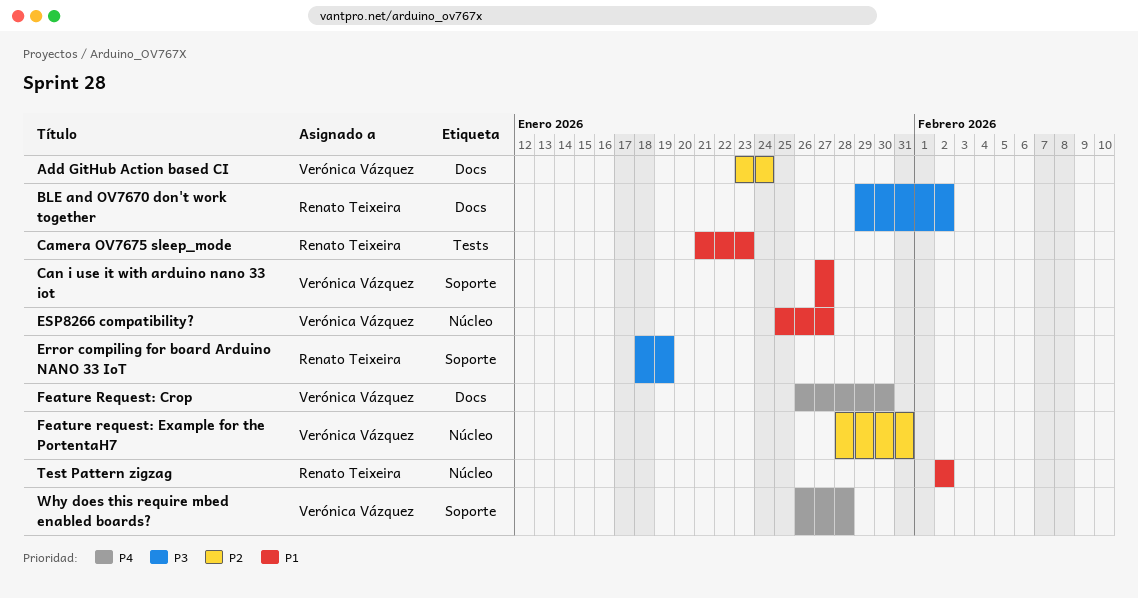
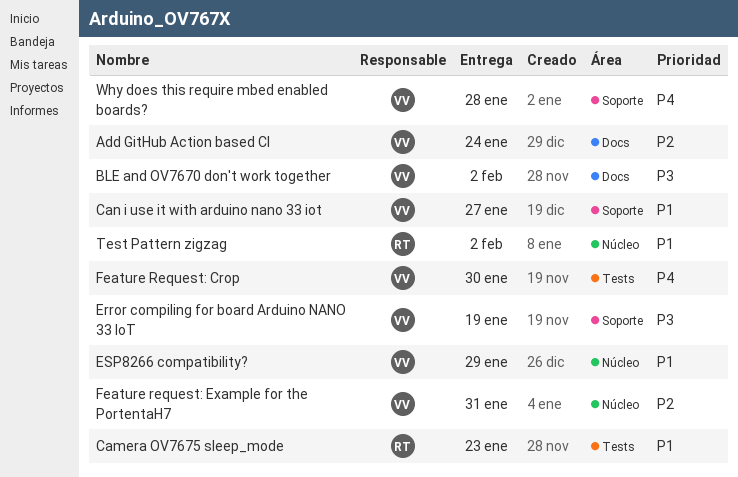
BLE and OV7670 don't work together, owner: Renato Teixeira -> Verónica Vázquez
Error compiling for board Arduino NANO 33 IoT, owner: Renato Teixeira -> Verónica Vázquez
ESP8266 compatibility?, due: Jan 27 -> Jan 29
Feature Request: Crop, label: Docs -> Tests

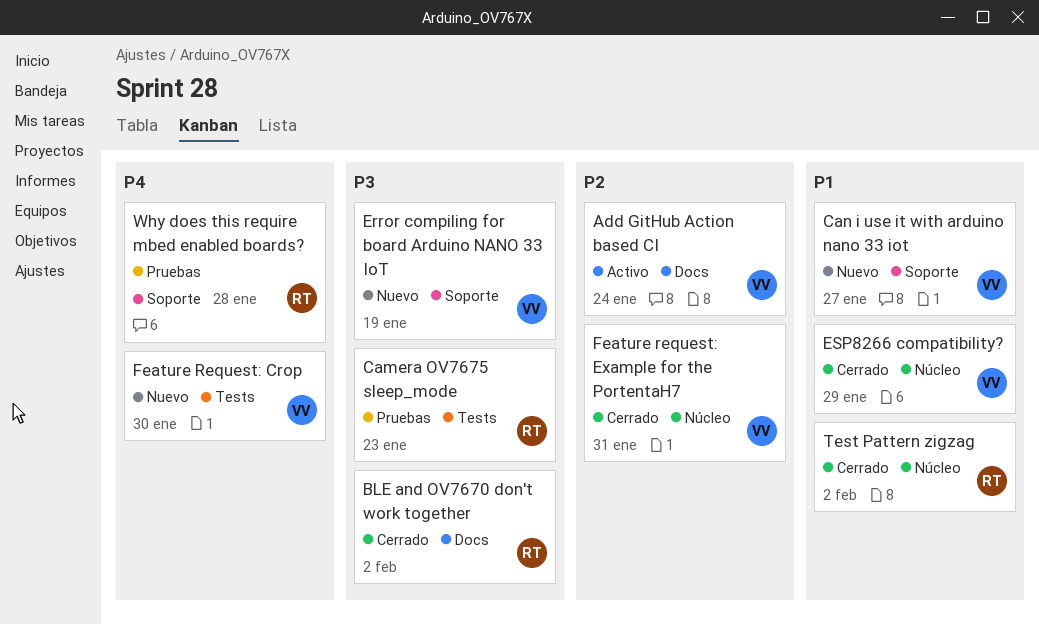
BLE and OV7670 don't work together, owner: VV -> RT
Camera OV7675 sleep_mode, priority: P1 -> P3
Why does this require mbed enabled boards?, owner: VV -> RT

